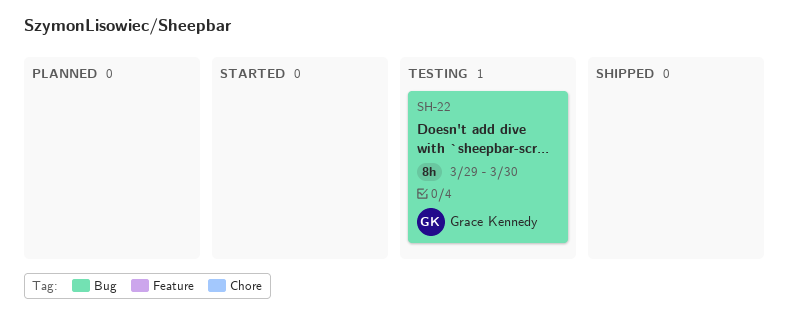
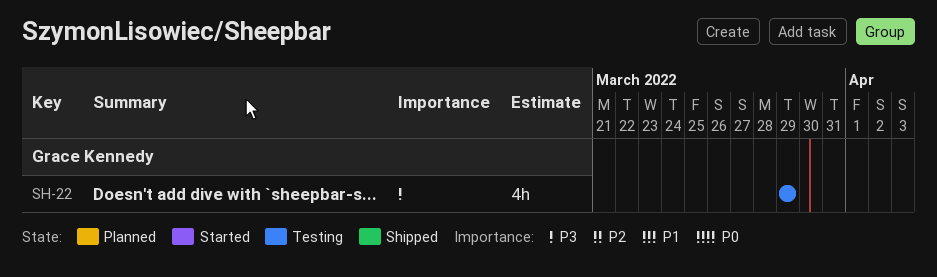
SH-22, estimate: 8h -> 4h
SH-22, due: Mar 30 -> Mar 29

